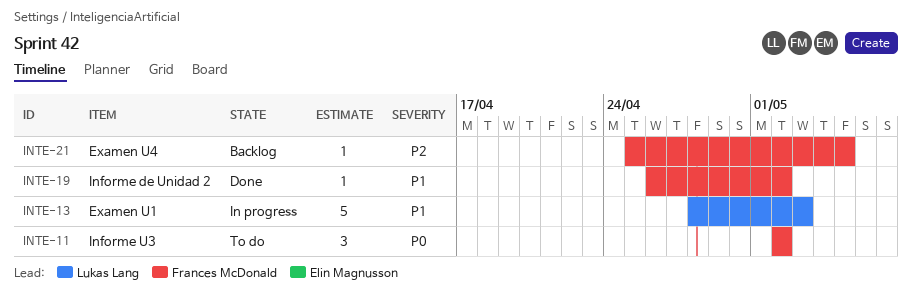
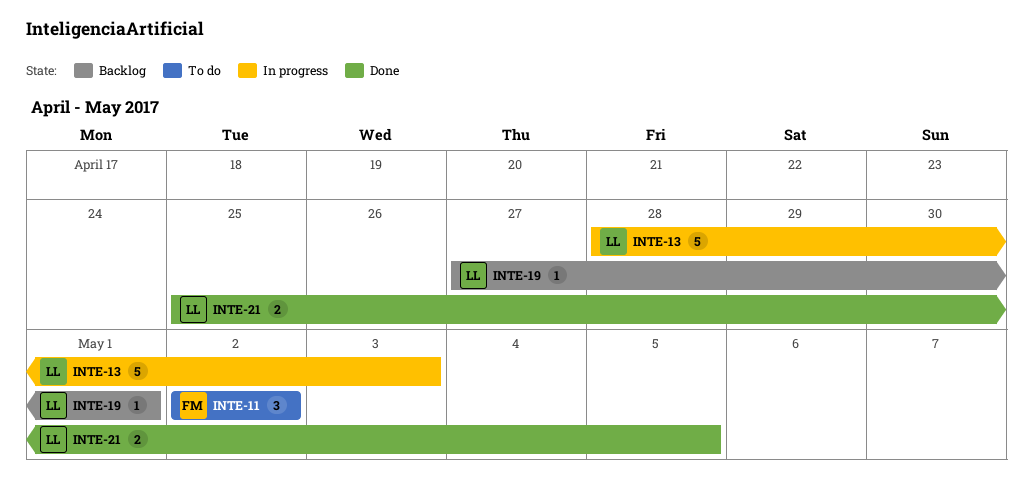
INTE-19, status: Done -> Backlog
INTE-19, owner: Frances McDonald -> Lukas Lang
INTE-19, start: Apr 26 -> Apr 27
INTE-19, due: May 2 -> May 1
INTE-21, status: Backlog -> Done
INTE-21, owner: Frances McDonald -> Lukas Lang
INTE-21, estimate: 1 -> 2

